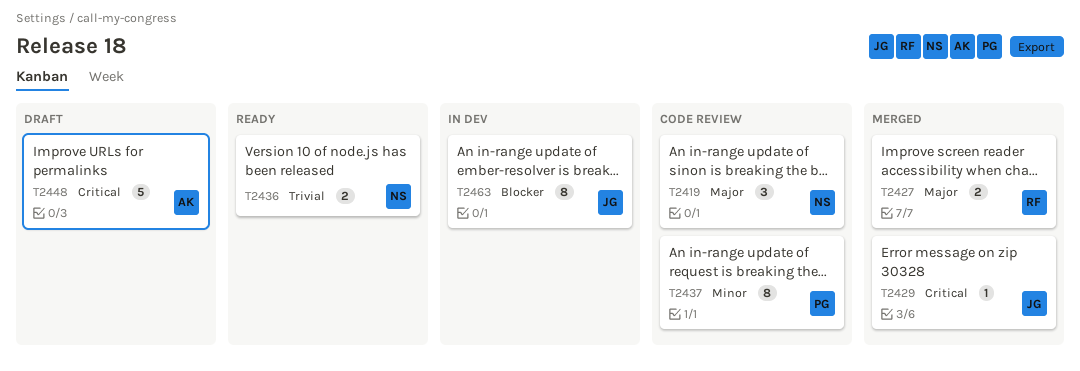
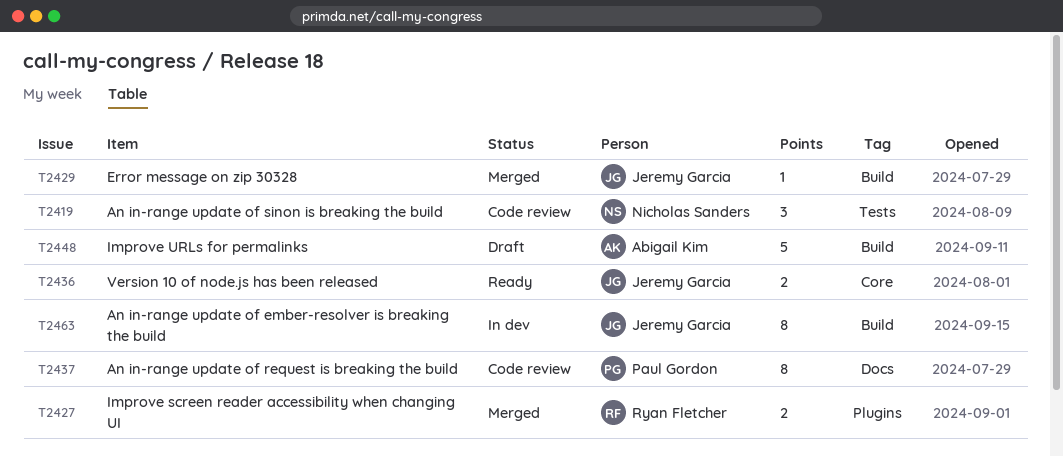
T2436, owner: Nicholas Sanders -> Jeremy Garcia

